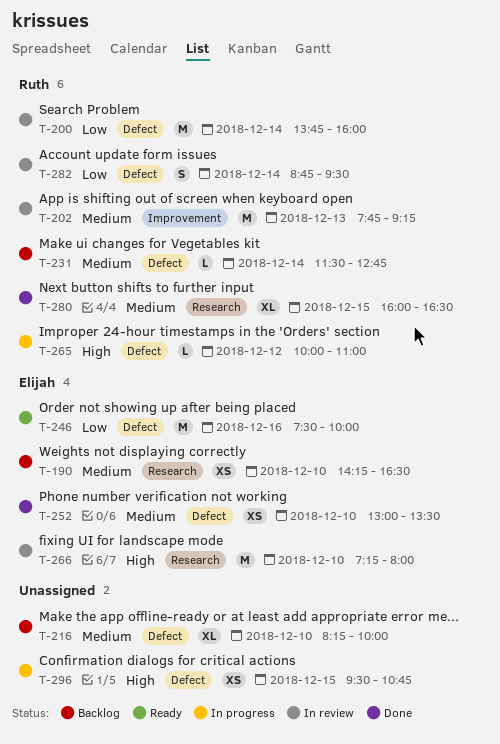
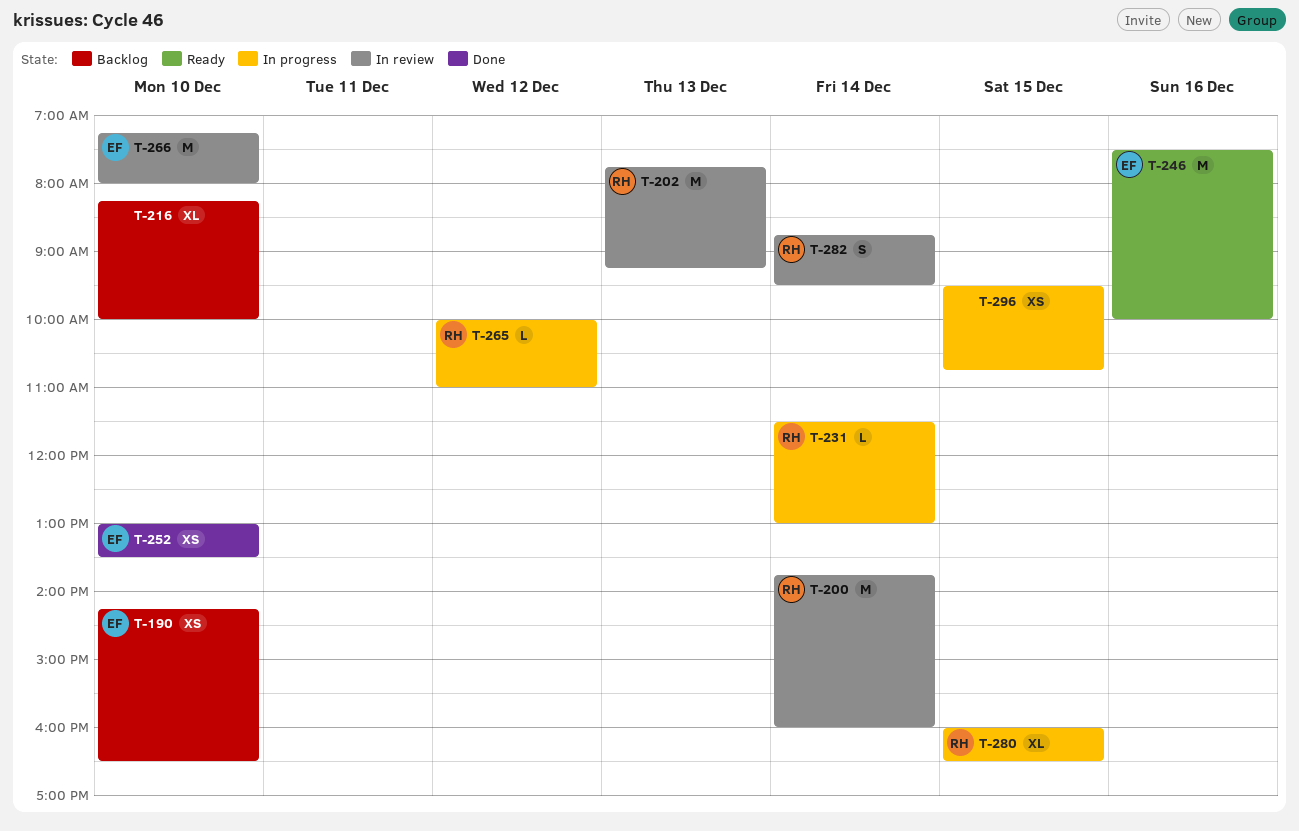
T-231, status: Backlog -> In progress
T-231, ends: 12:45 -> 13:00
T-280, status: Done -> In progress

